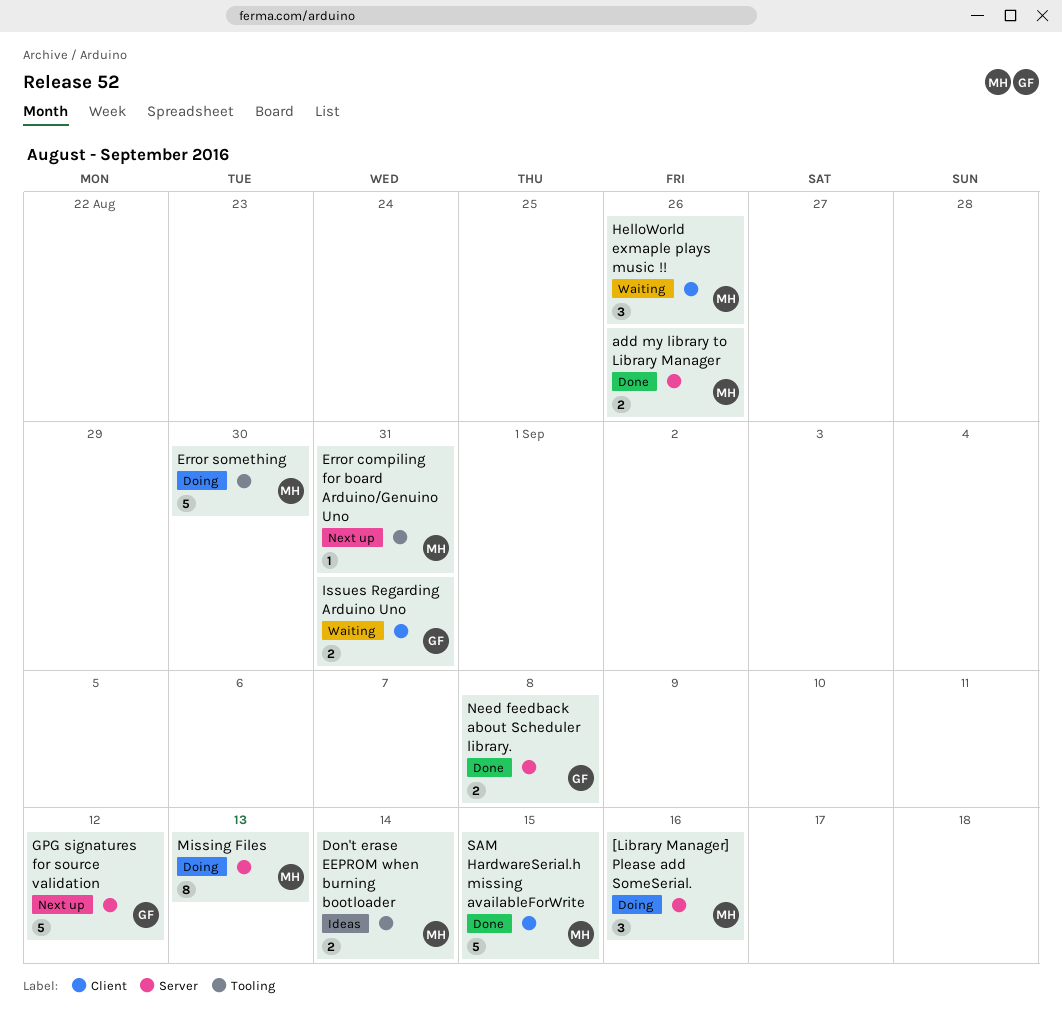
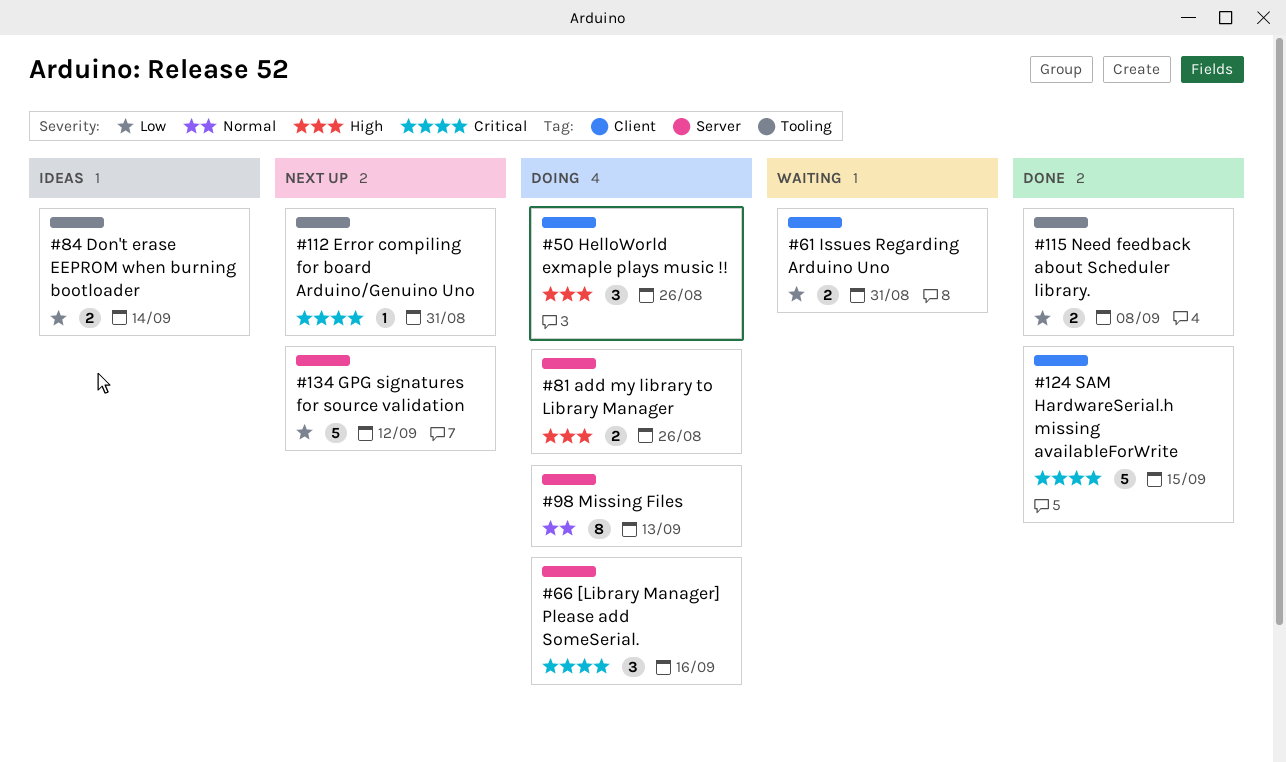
add my library to Library Manager, status: Done -> Doing
Error something: present -> none
HelloWorld exmaple plays music !!, status: Waiting -> Doing
Need feedback about Scheduler library., label: Server -> Tooling

